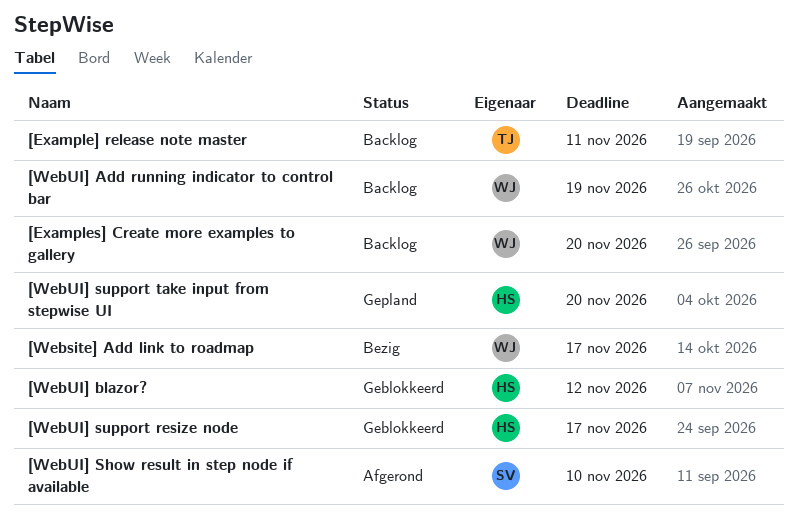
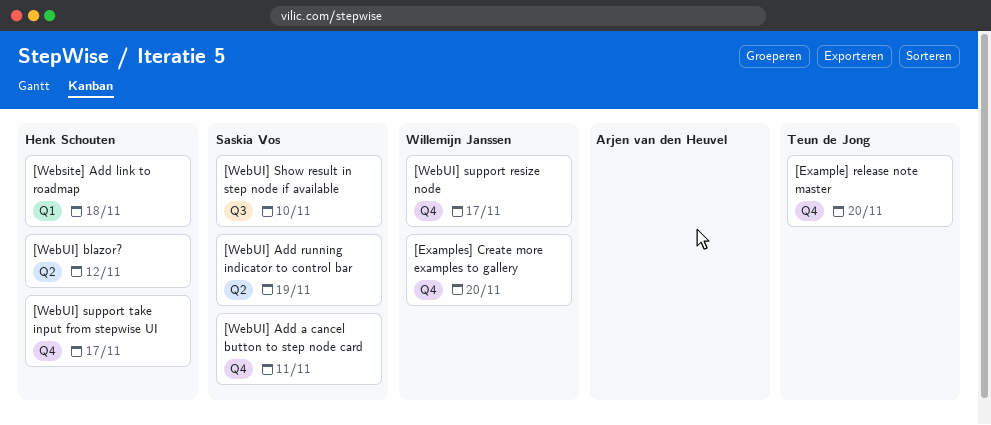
[Example] release note master, due: Nov 11 -> Nov 20
[Website] Add link to roadmap, owner: Willemijn Janssen -> Henk Schouten
[Website] Add link to roadmap, due: Nov 17 -> Nov 18
[WebUI] Add a cancel button to step node card: none -> present
[WebUI] Add running indicator to control bar, owner: Willemijn Janssen -> Saskia Vos
[WebUI] support resize node, owner: Henk Schouten -> Willemijn Janssen
[WebUI] support take input from stepwise UI, due: Nov 20 -> Nov 17

